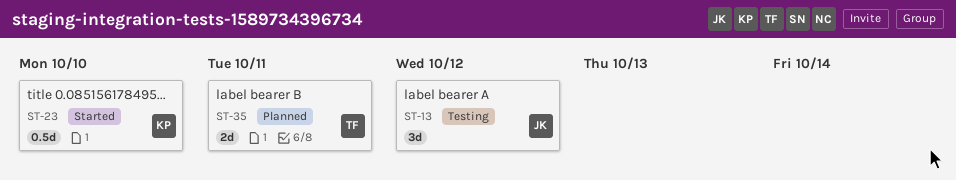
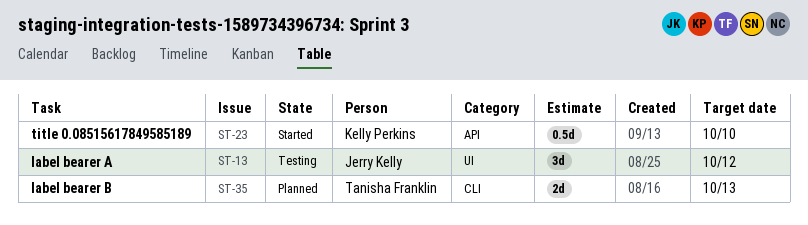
ST-35, due: Oct 11 -> Oct 13

